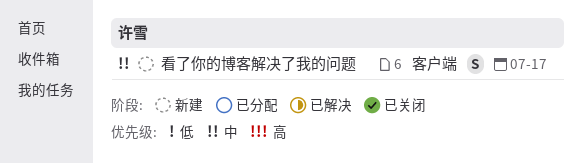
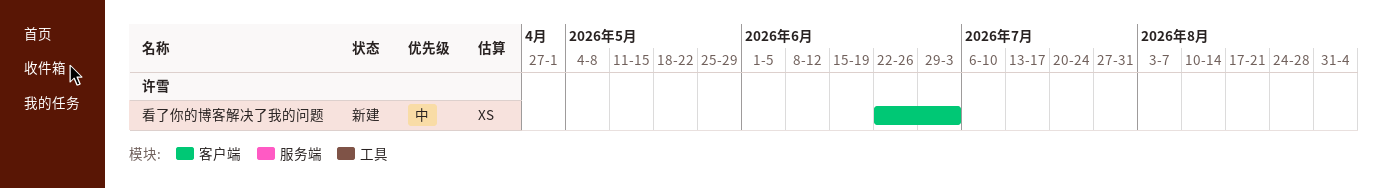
看了你的博客解决了我的问题, estimate: S -> XS
看了你的博客解决了我的问题, due: Jul 17 -> Jul 3

